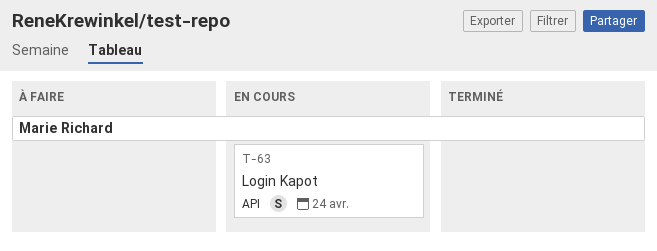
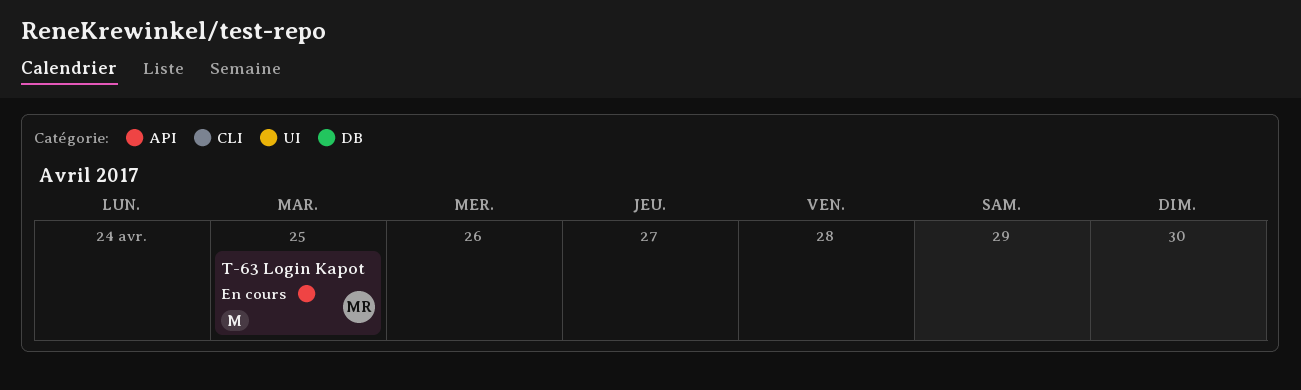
T-63, estimate: S -> M
T-63, due: Apr 24 -> Apr 25

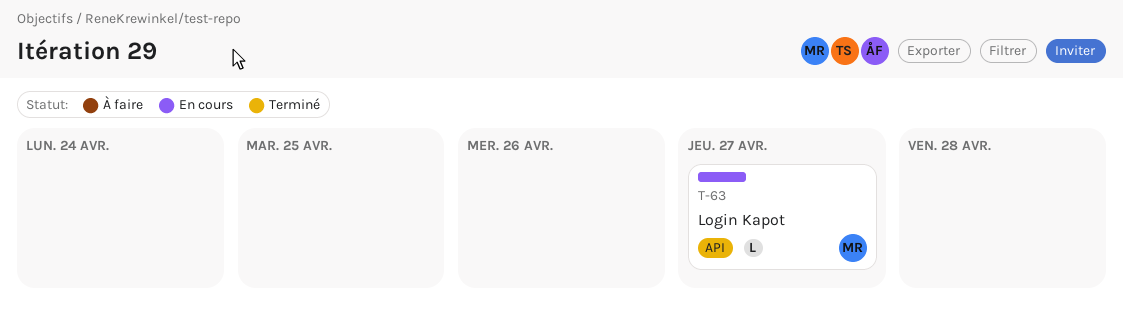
T-63, estimate: M -> L
T-63, due: Apr 25 -> Apr 27

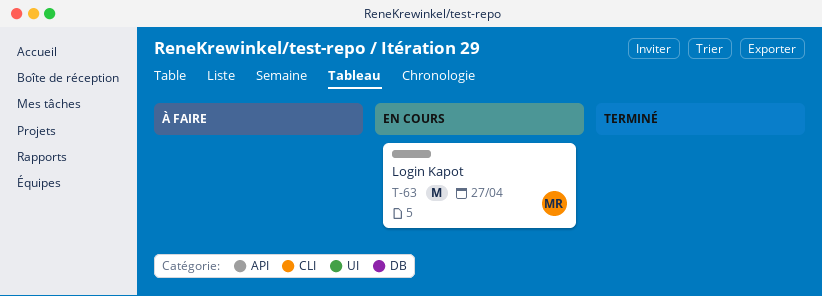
T-63, estimate: L -> M

